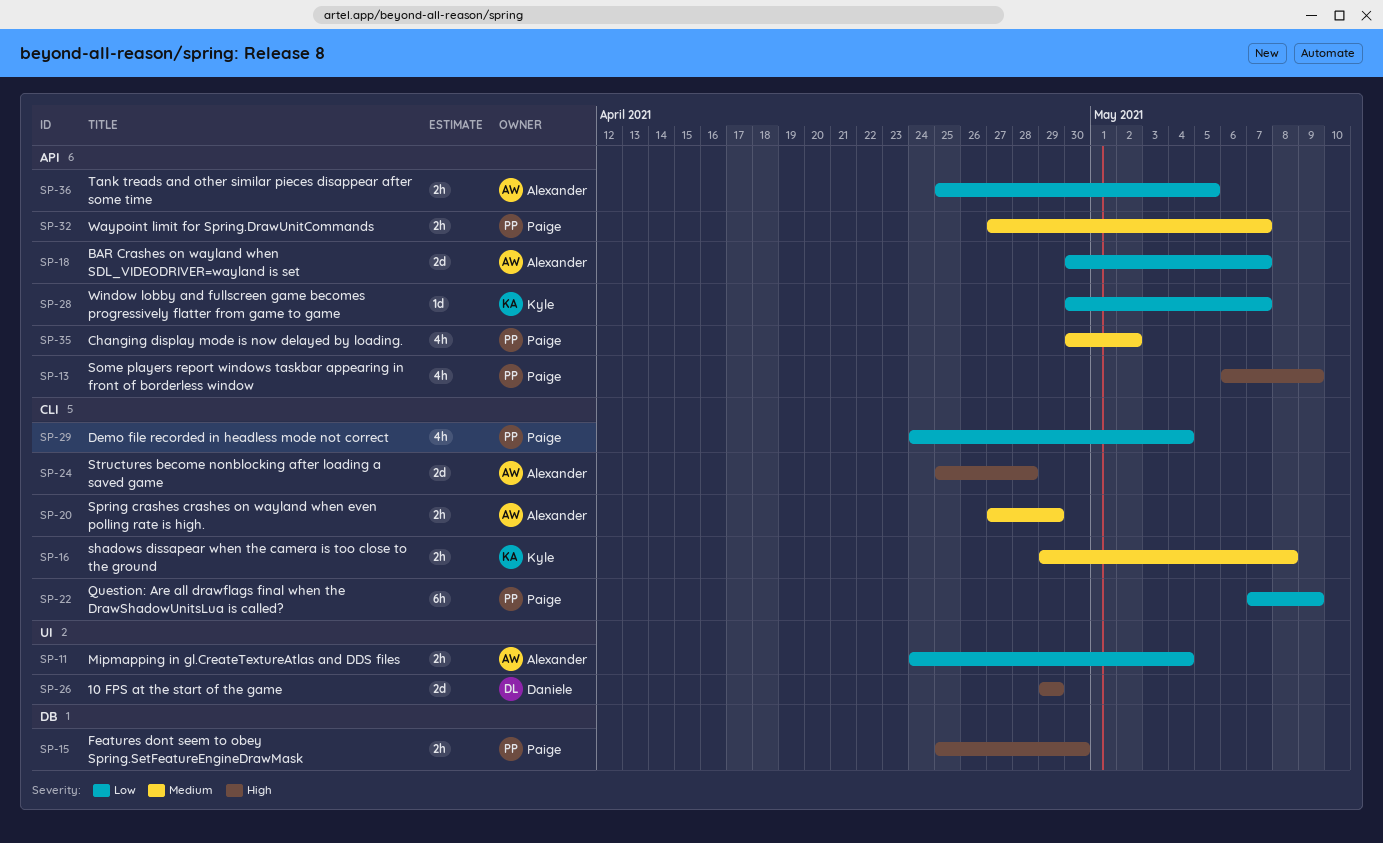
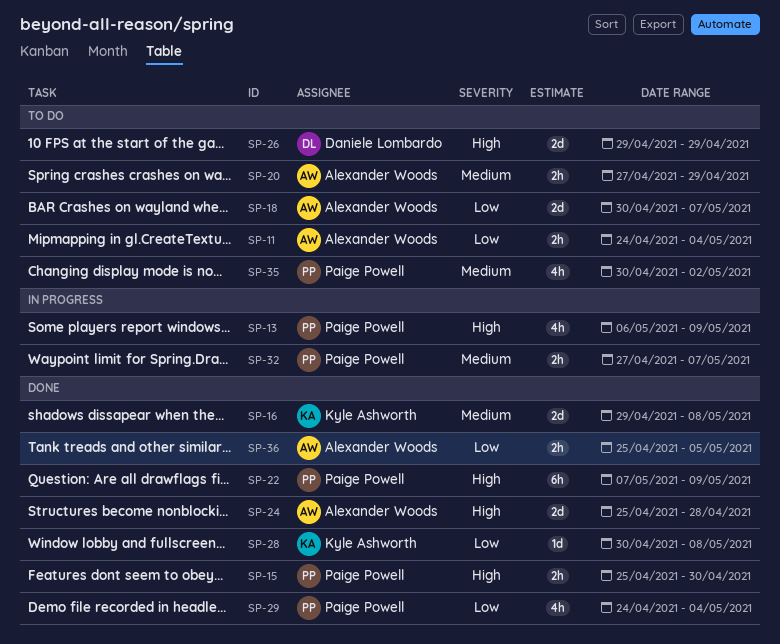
SP-16, estimate: 2h -> 2d
SP-22, priority: Low -> High
SP-28, due: May 7 -> May 8

